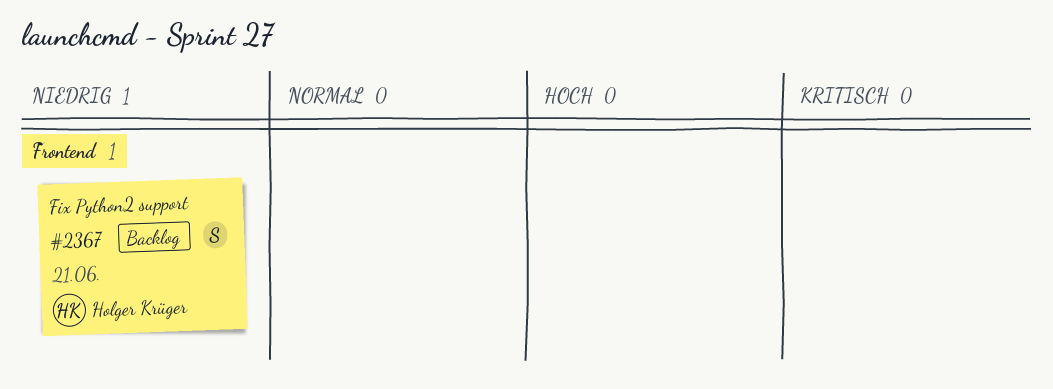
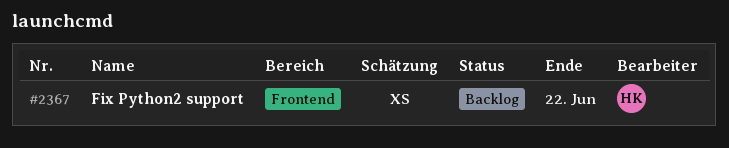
#2367, estimate: S -> XS
#2367, due: Jun 21 -> Jun 22

